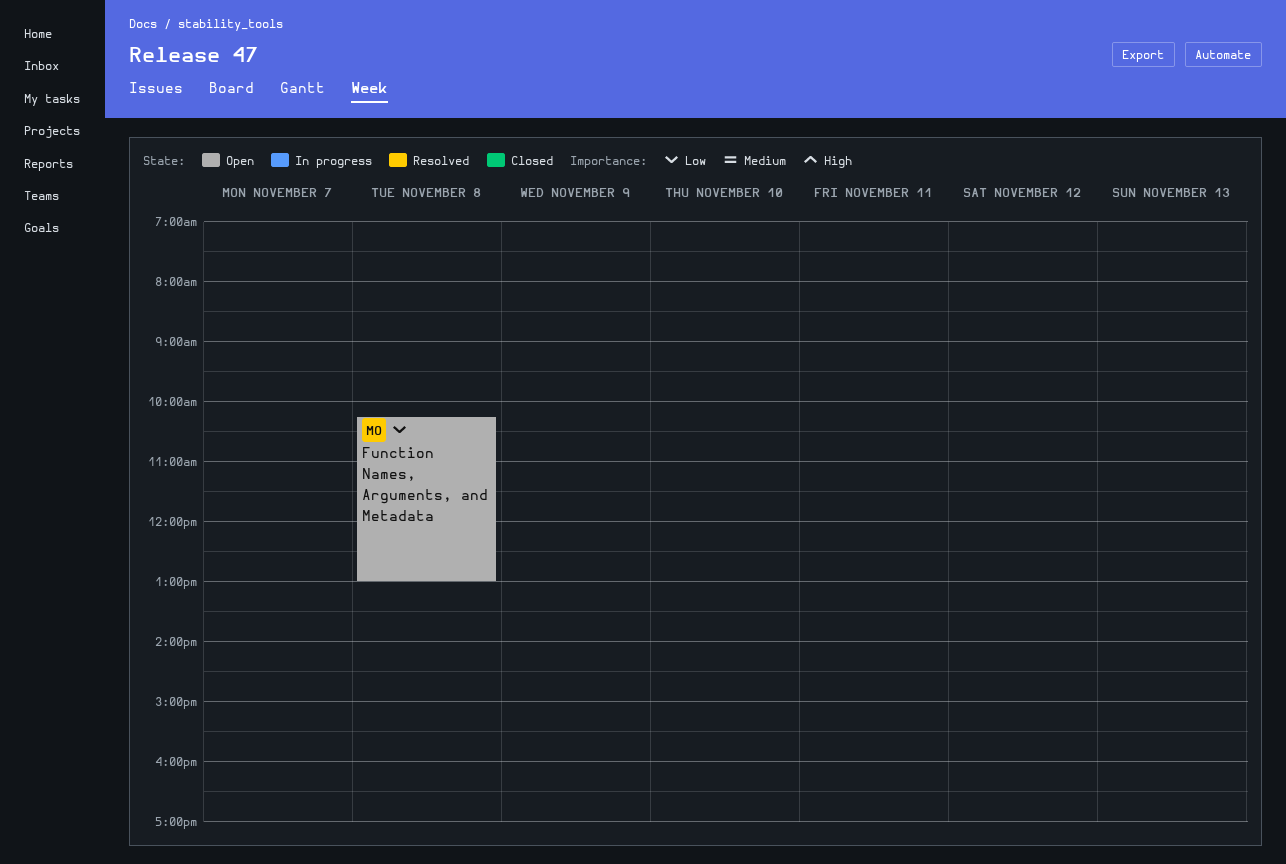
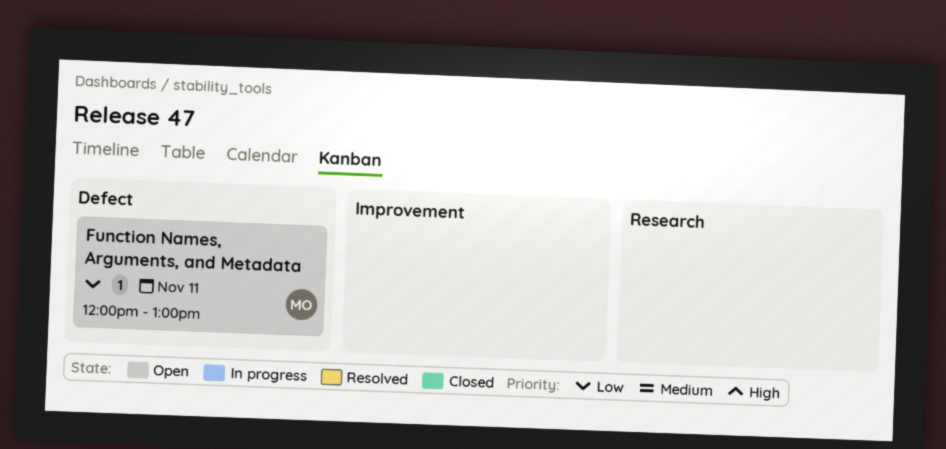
Function Names, Arguments, and Metadata, day: Nov 8 -> Nov 11
Function Names, Arguments, and Metadata, begins: 10:15 -> 12:00

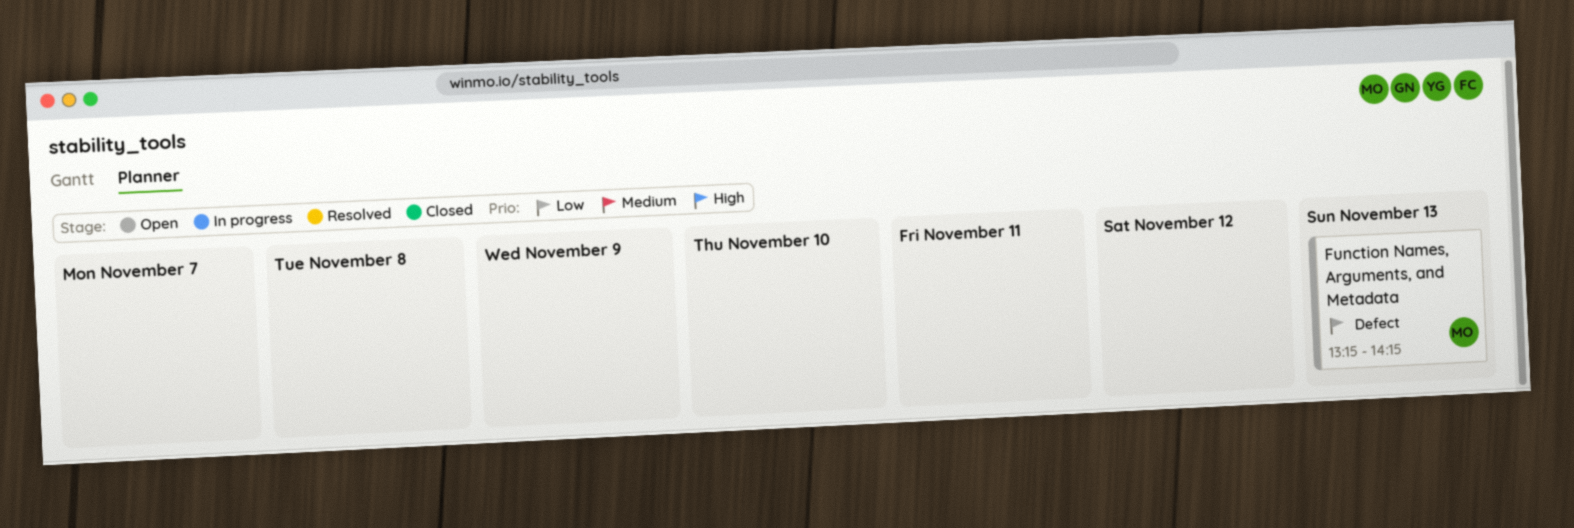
Function Names, Arguments, and Metadata, day: Nov 11 -> Nov 13
Function Names, Arguments, and Metadata, begins: 12:00 -> 13:15
Function Names, Arguments, and Metadata, ends: 13:00 -> 14:15

